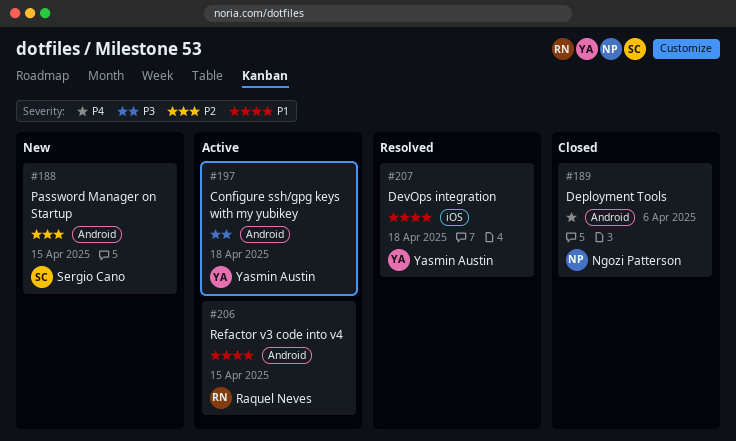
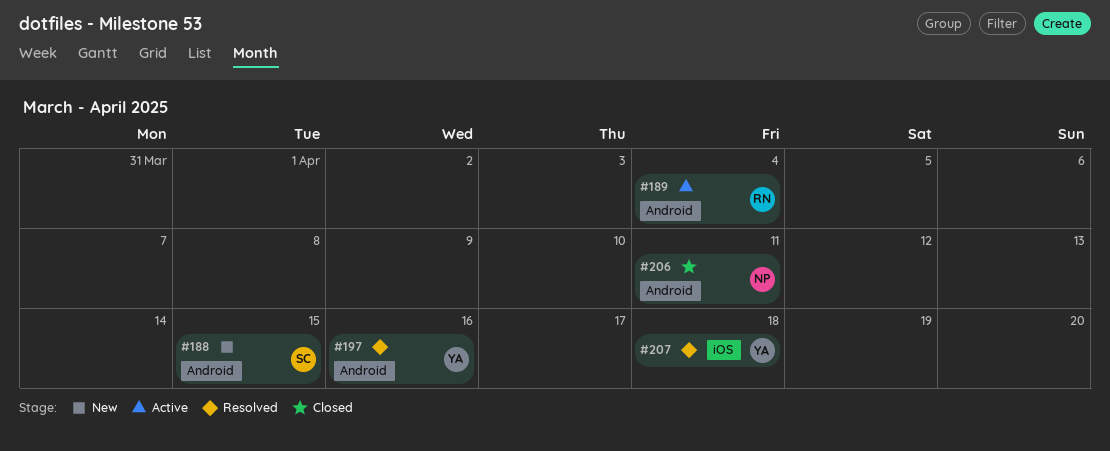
#189, status: Closed -> Active
#189, owner: Ngozi Patterson -> Raquel Neves
#189, due: Apr 6 -> Apr 4
#197, status: Active -> Resolved
#197, due: Apr 18 -> Apr 16
#206, status: Active -> Closed
#206, owner: Raquel Neves -> Ngozi Patterson
#206, due: Apr 15 -> Apr 11

